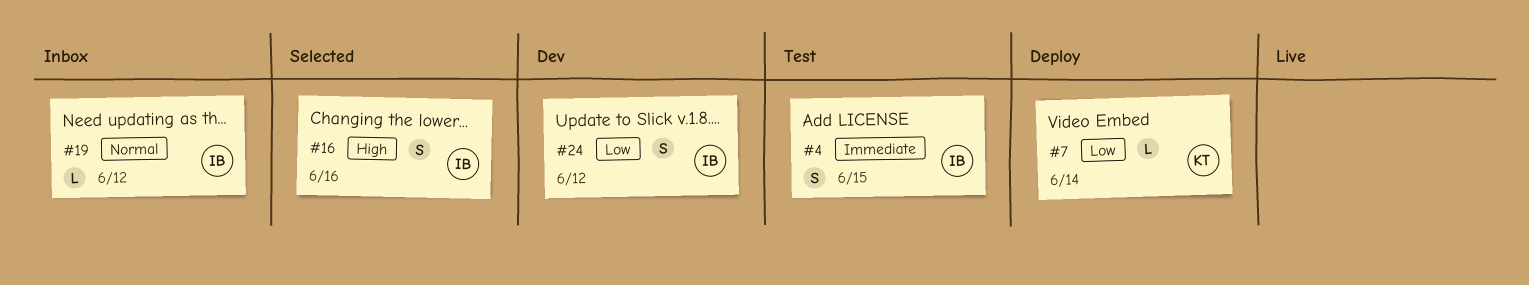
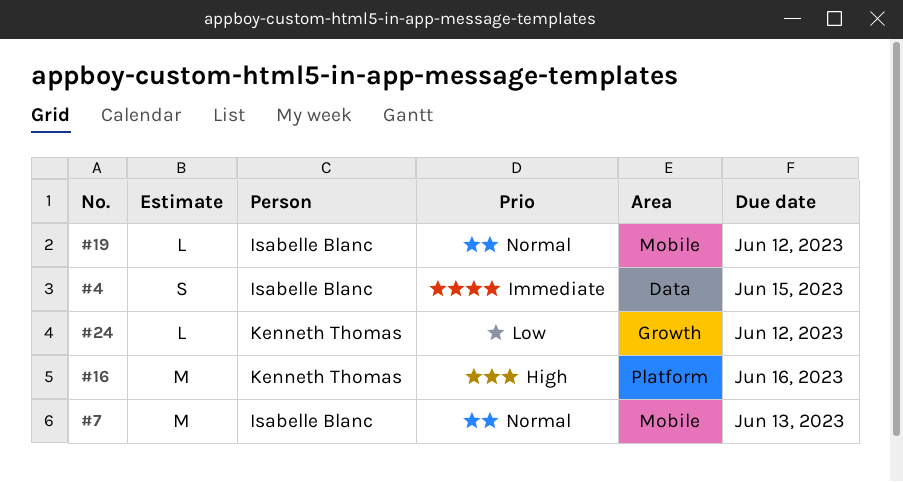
#7, owner: Kenneth Thomas -> Isabelle Blanc
#7, priority: Low -> Normal
#7, estimate: L -> M
#7, due: Jun 14 -> Jun 13
#16, owner: Isabelle Blanc -> Kenneth Thomas
#16, estimate: S -> M
#24, owner: Isabelle Blanc -> Kenneth Thomas
#24, estimate: S -> L

